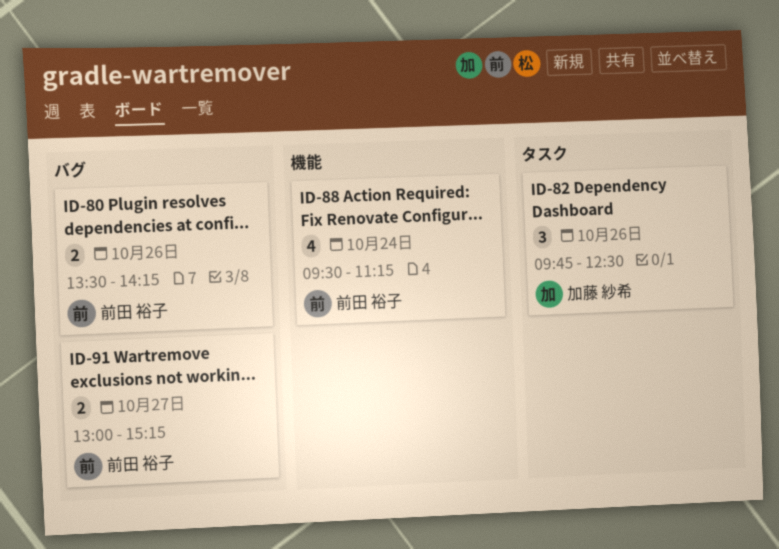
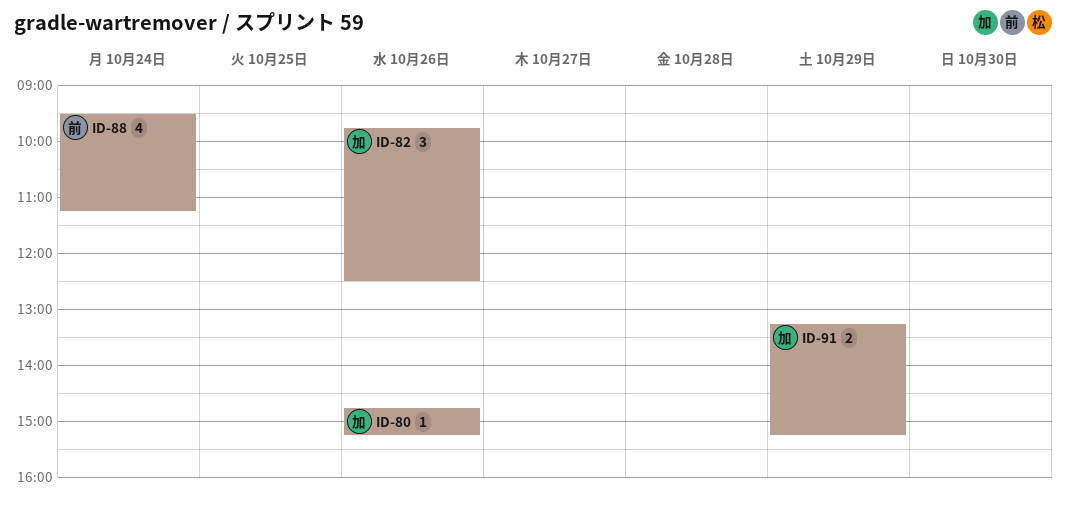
ID-80, owner: 前田 裕子 -> 加藤 紗希
ID-80, estimate: 2 -> 1
ID-80, begins: 13:30 -> 14:45
ID-80, ends: 14:15 -> 15:15
ID-91, owner: 前田 裕子 -> 加藤 紗希
ID-91, day: Oct 27 -> Oct 29
ID-91, begins: 13:00 -> 13:15

